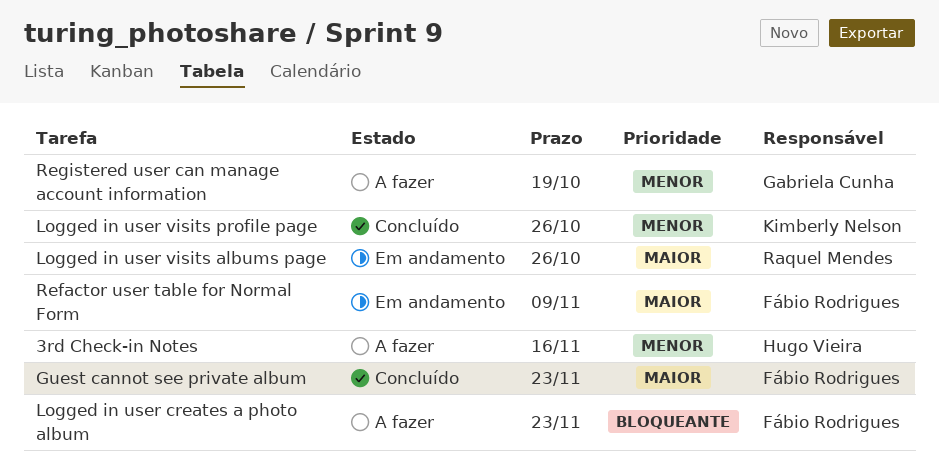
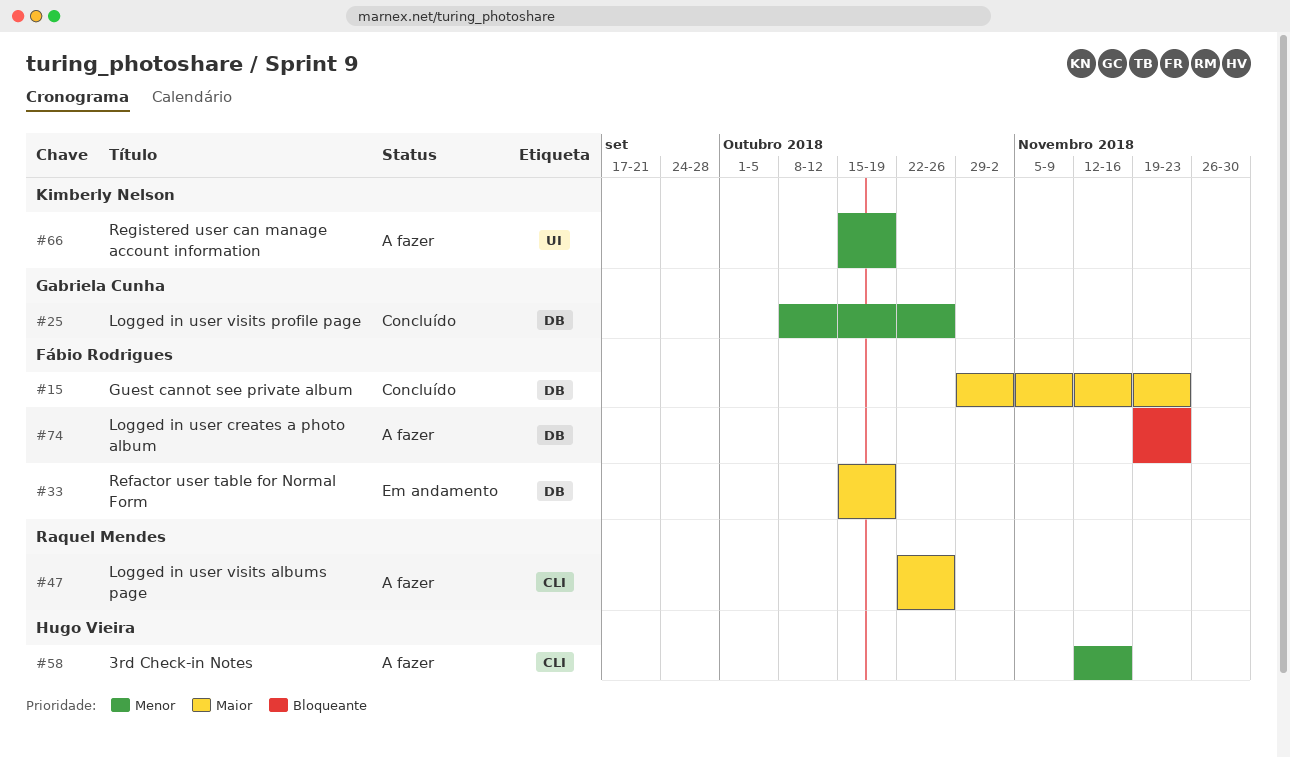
Logged in user visits albums page, status: Em andamento -> A fazer
Logged in user visits profile page, owner: Kimberly Nelson -> Gabriela Cunha
Refactor user table for Normal Form, due: Nov 9 -> Oct 19
Registered user can manage account information, owner: Gabriela Cunha -> Kimberly Nelson

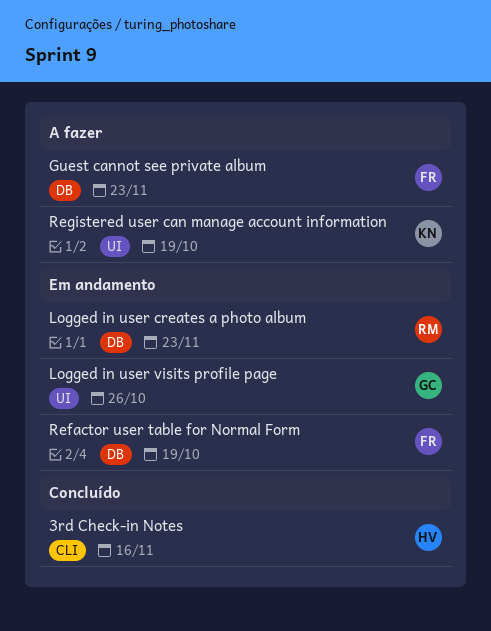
3rd Check-in Notes, status: A fazer -> Concluído
Guest cannot see private album, status: Concluído -> A fazer
Logged in user creates a photo album, status: A fazer -> Em andamento
Logged in user creates a photo album, owner: Fábio Rodrigues -> Raquel Mendes
Logged in user visits albums page: present -> none
Logged in user visits profile page, status: Concluído -> Em andamento
Logged in user visits profile page, label: DB -> UI

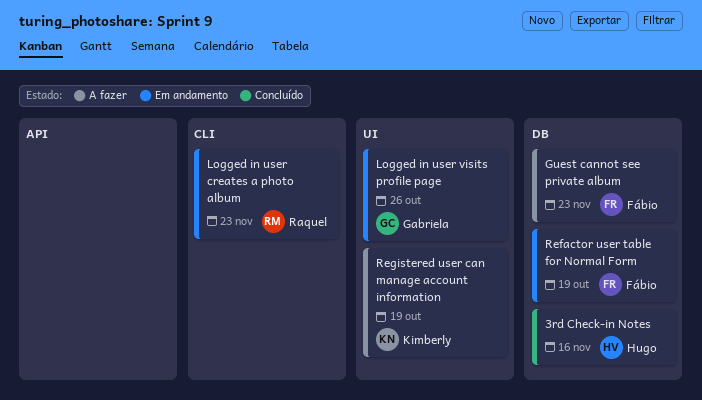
3rd Check-in Notes, label: CLI -> DB
Logged in user creates a photo album, label: DB -> CLI

